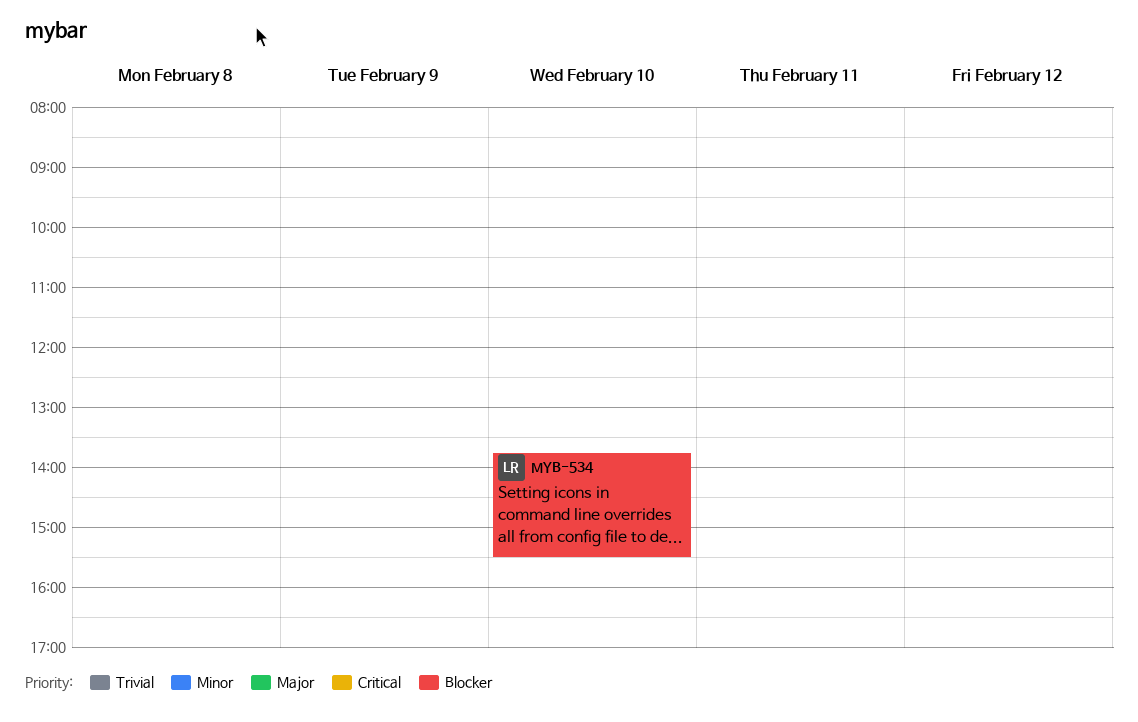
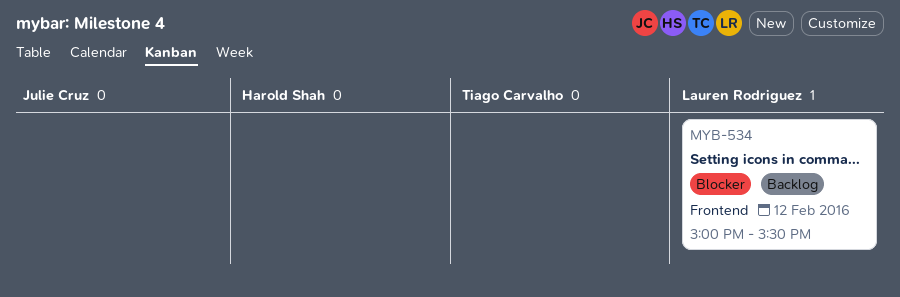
MYB-534, day: Feb 10 -> Feb 12
MYB-534, begins: 13:45 -> 15:00

